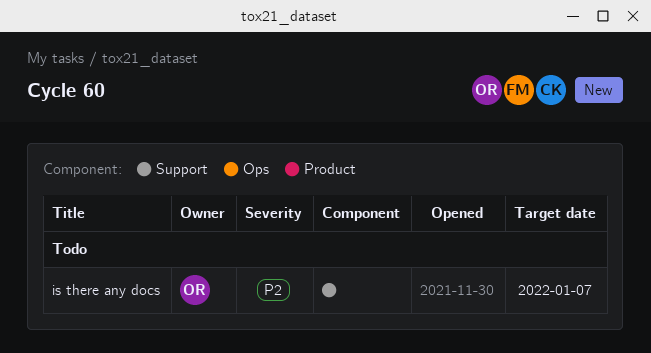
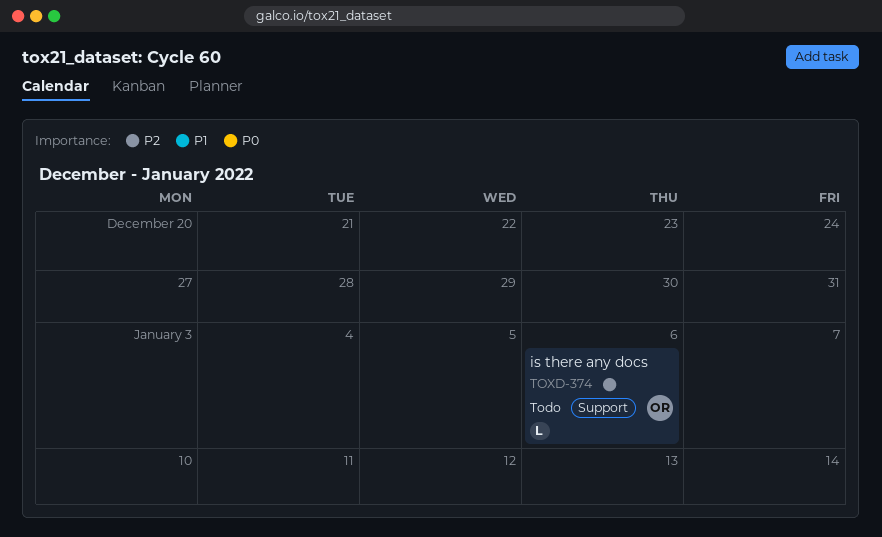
is there any docs, due: Jan 7 -> Jan 6

